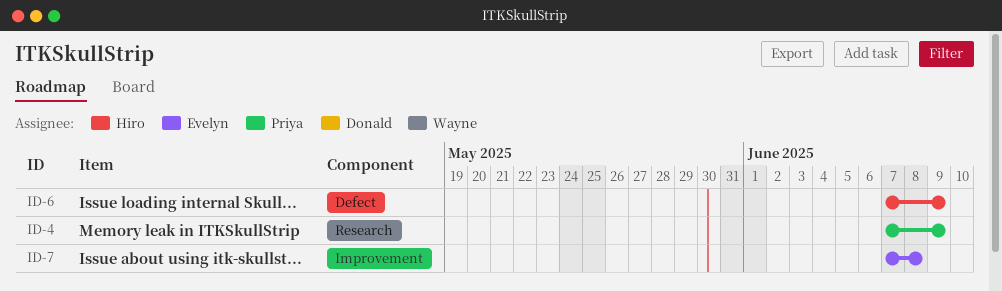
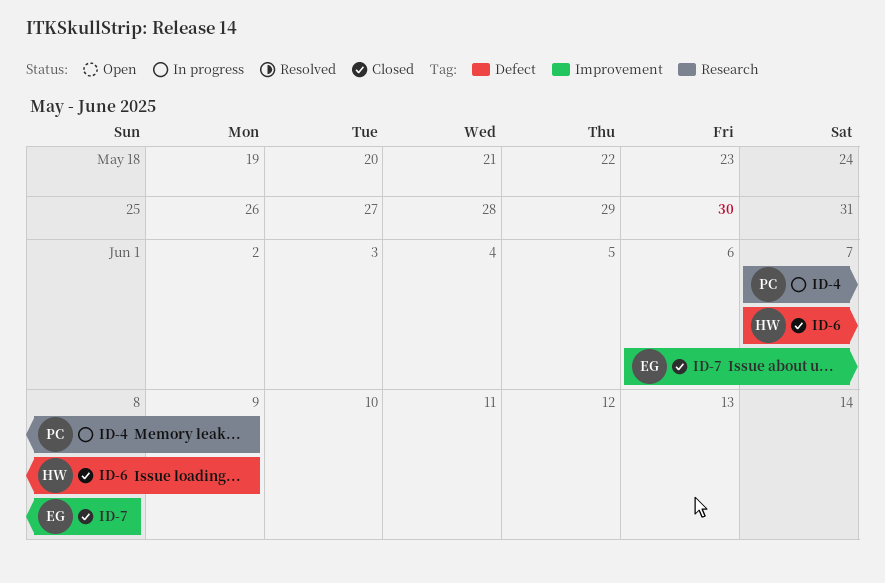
ID-7, start: Jun 7 -> Jun 6

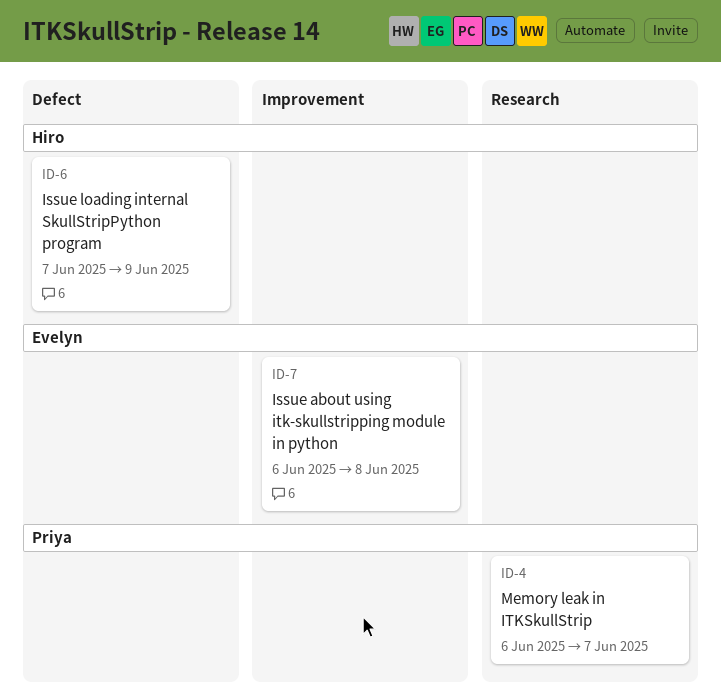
ID-4, start: Jun 7 -> Jun 6
ID-4, due: Jun 9 -> Jun 7

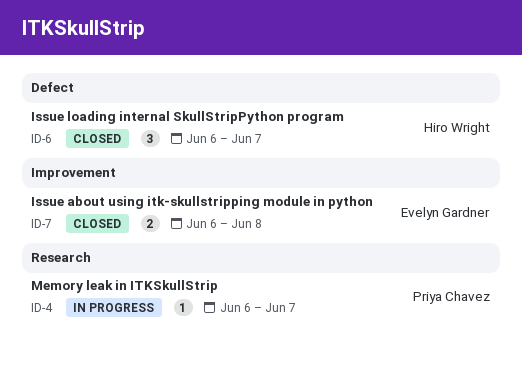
ID-6, start: Jun 7 -> Jun 6
ID-6, due: Jun 9 -> Jun 7

